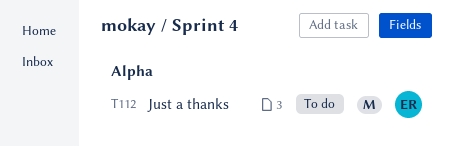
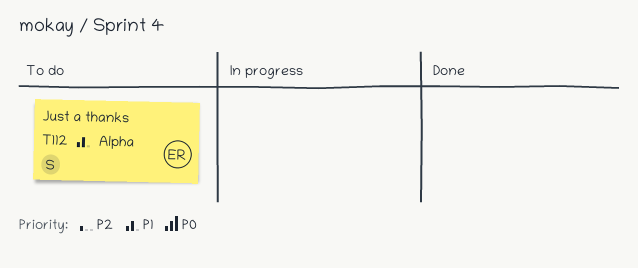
T112, estimate: M -> S

